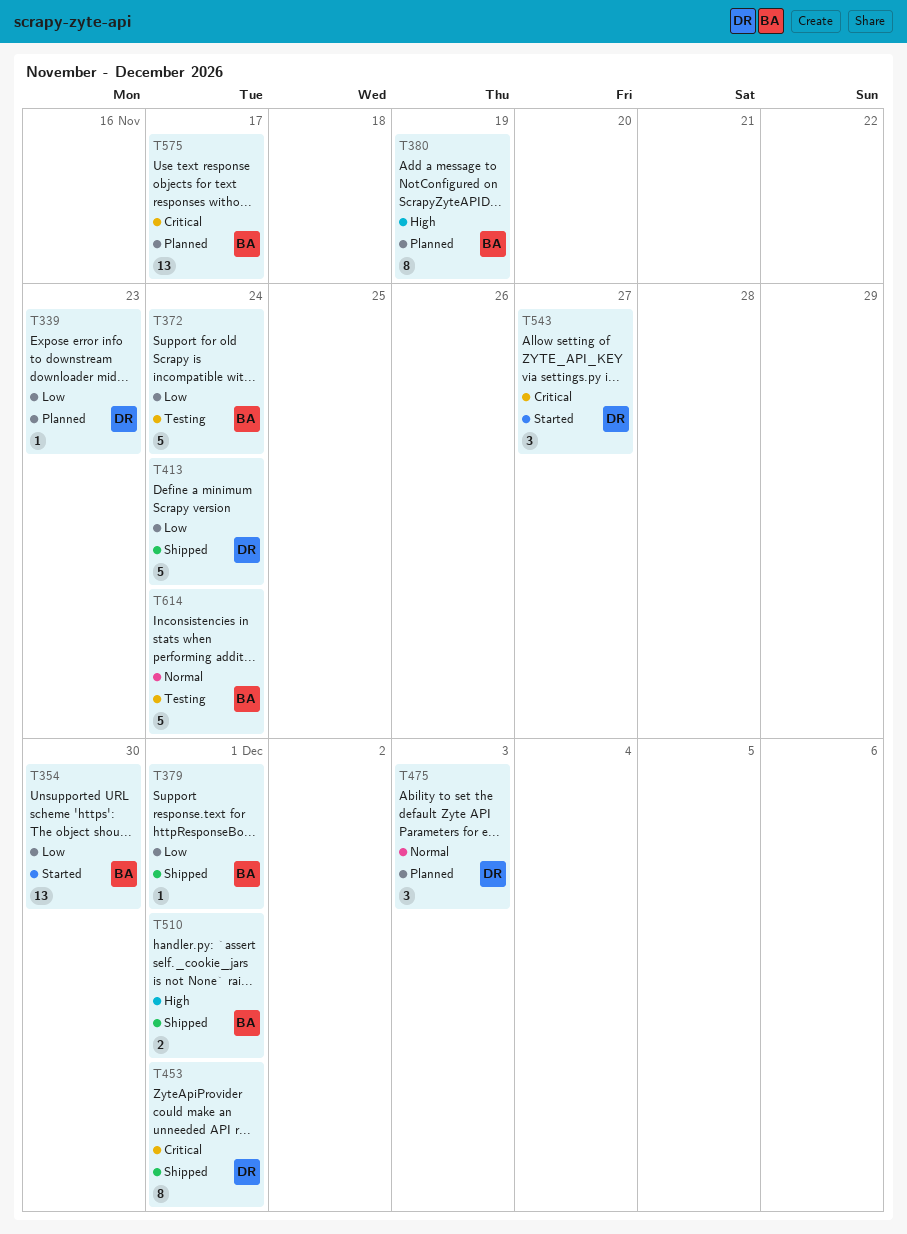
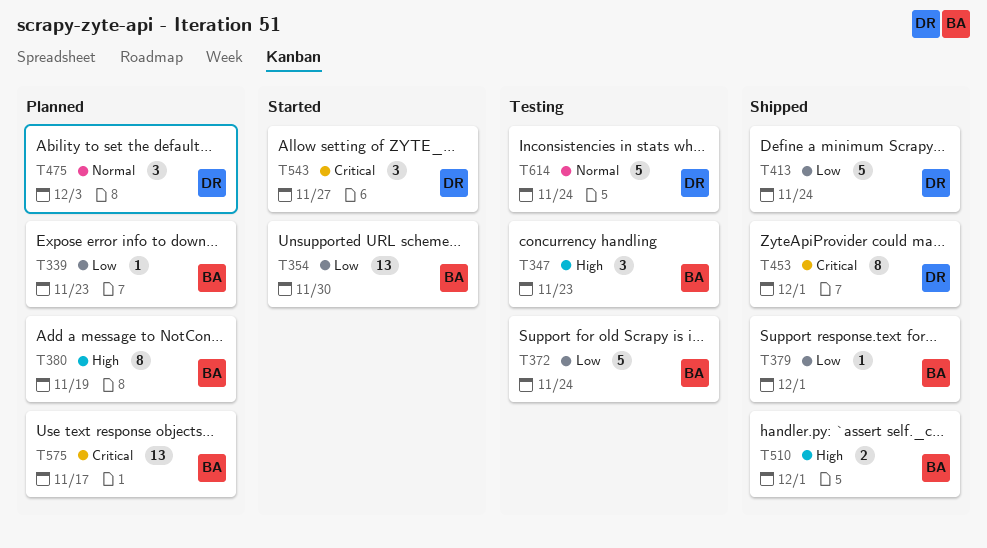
T339, owner: DR -> BA
T347: none -> present
T614, owner: BA -> DR

